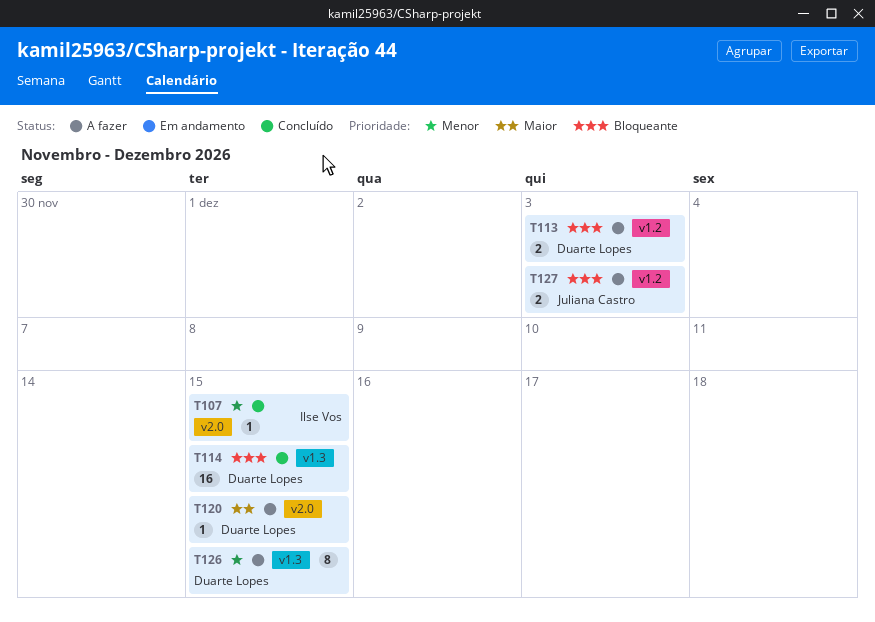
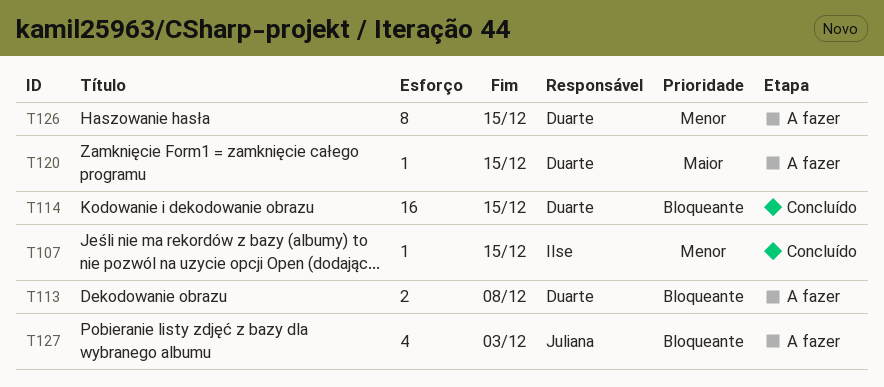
T113, due: Dec 3 -> Dec 8
T127, estimate: 2 -> 4

